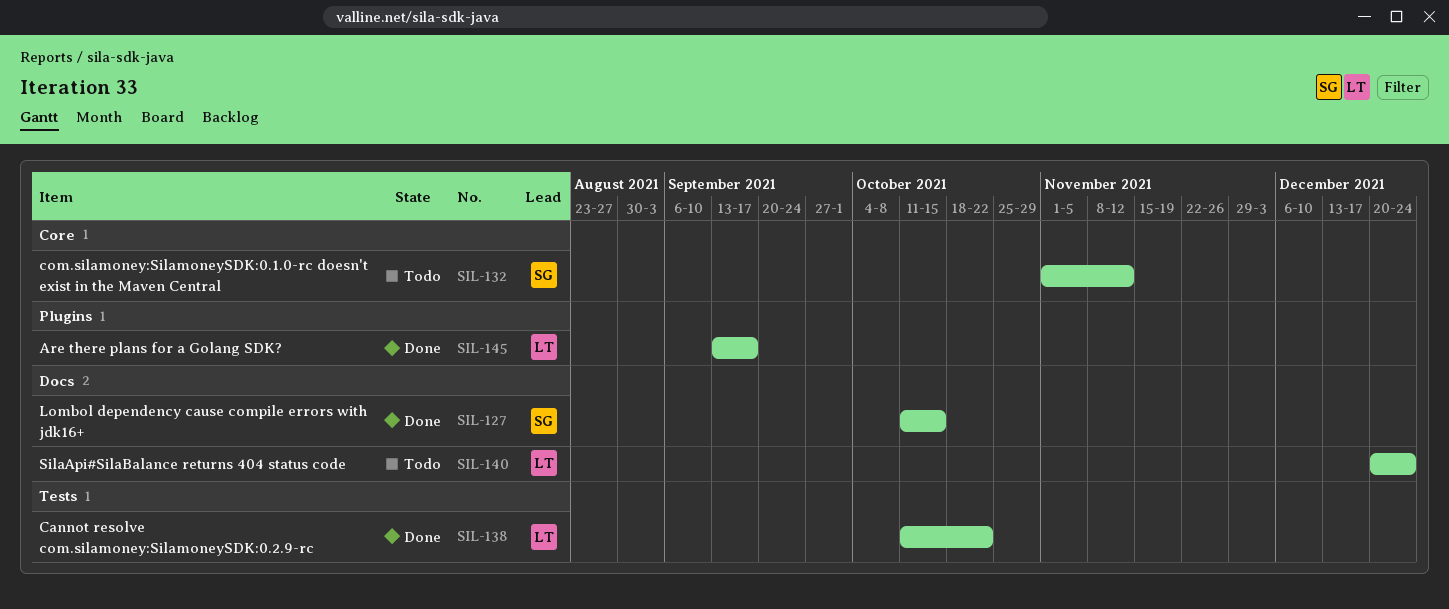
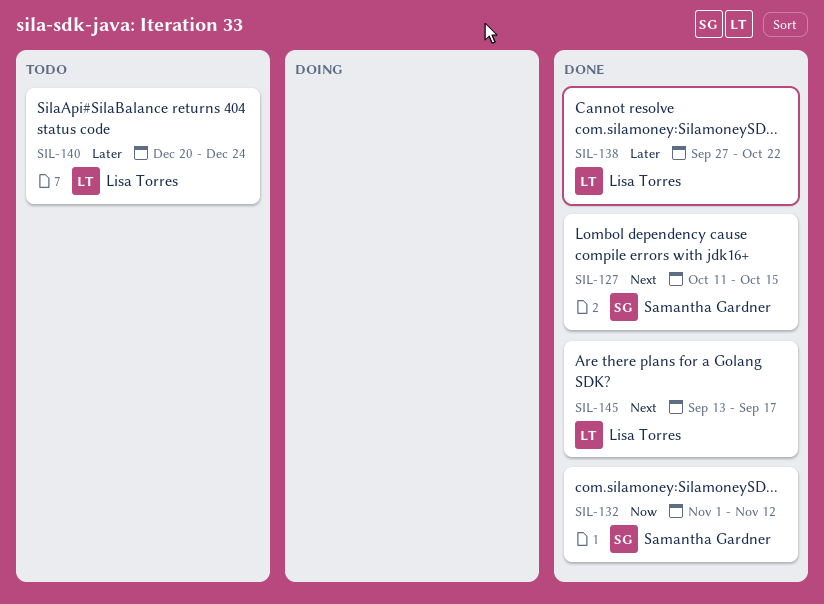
SIL-132, status: Todo -> Done
SIL-138, start: Oct 11 -> Sep 27

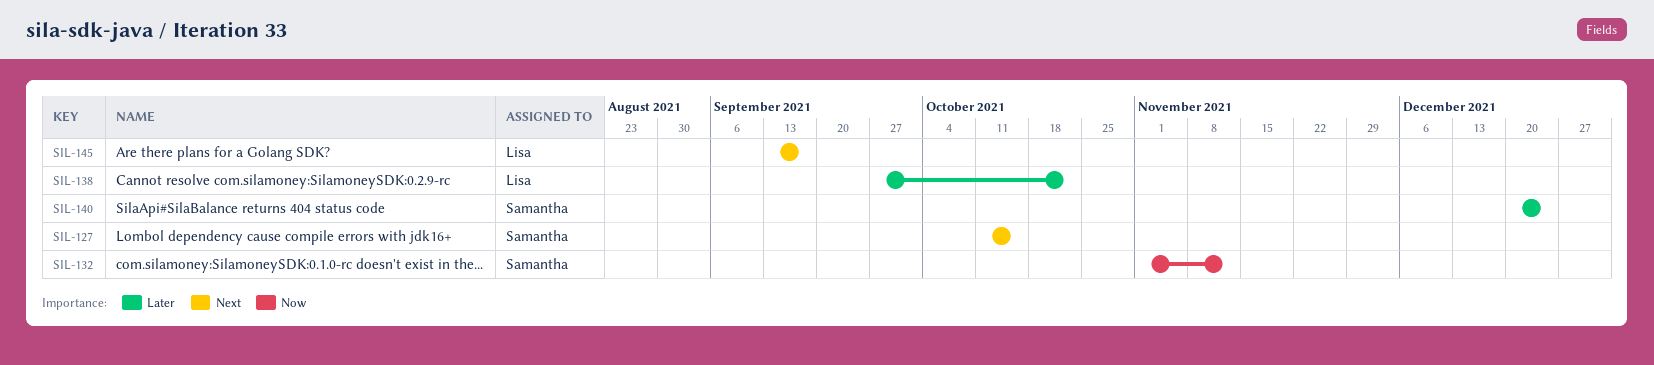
SIL-140, owner: Lisa Torres -> Samantha Gardner

